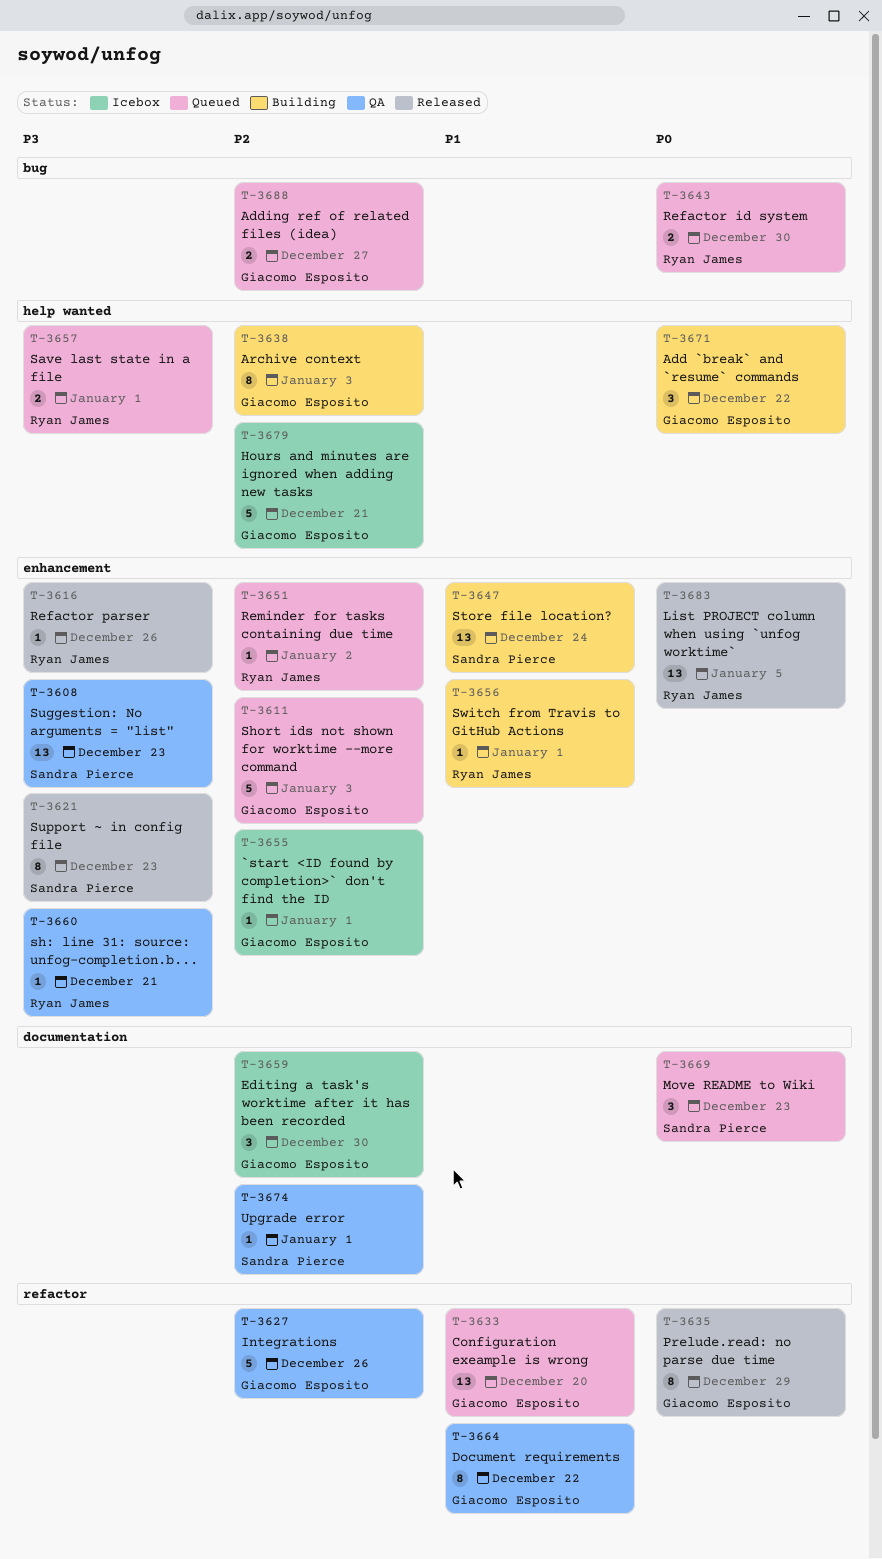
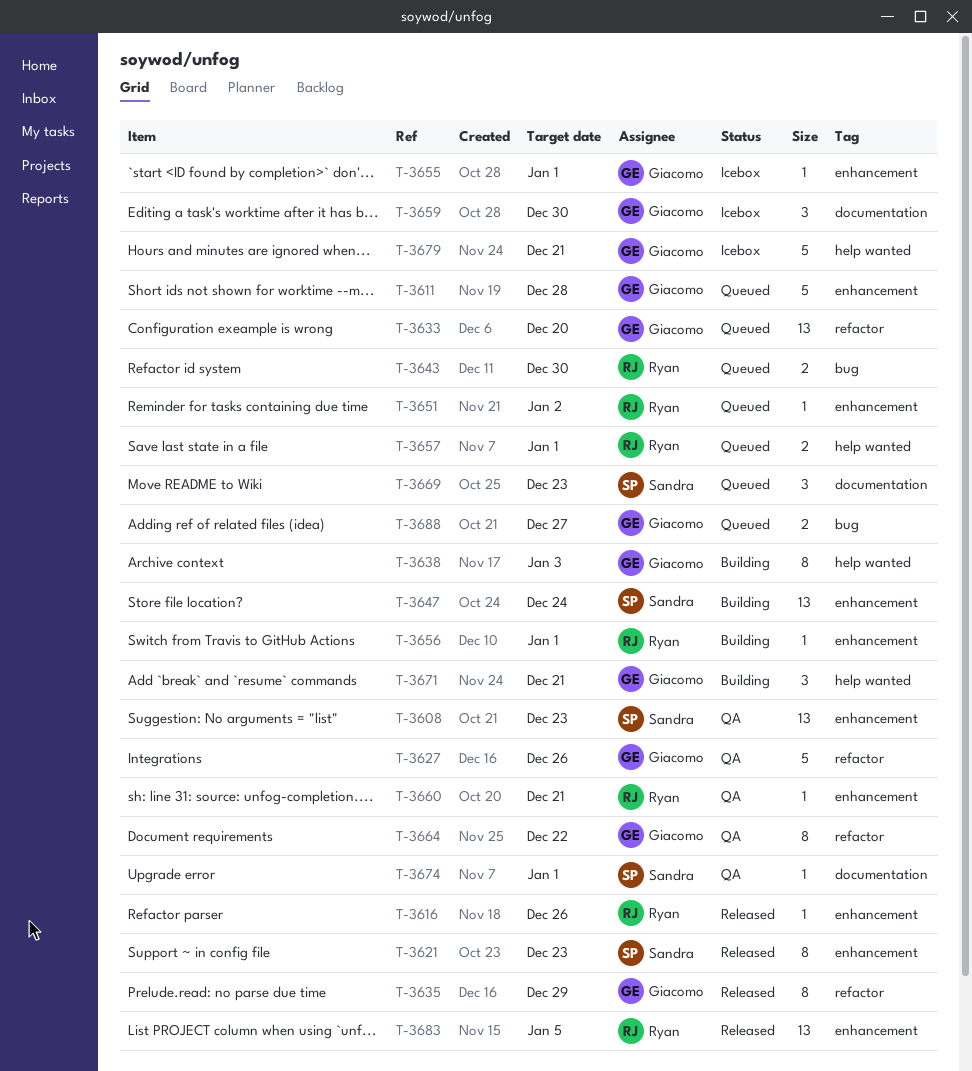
T-3611, due: Jan 3 -> Dec 28
T-3671, due: Dec 22 -> Dec 21

